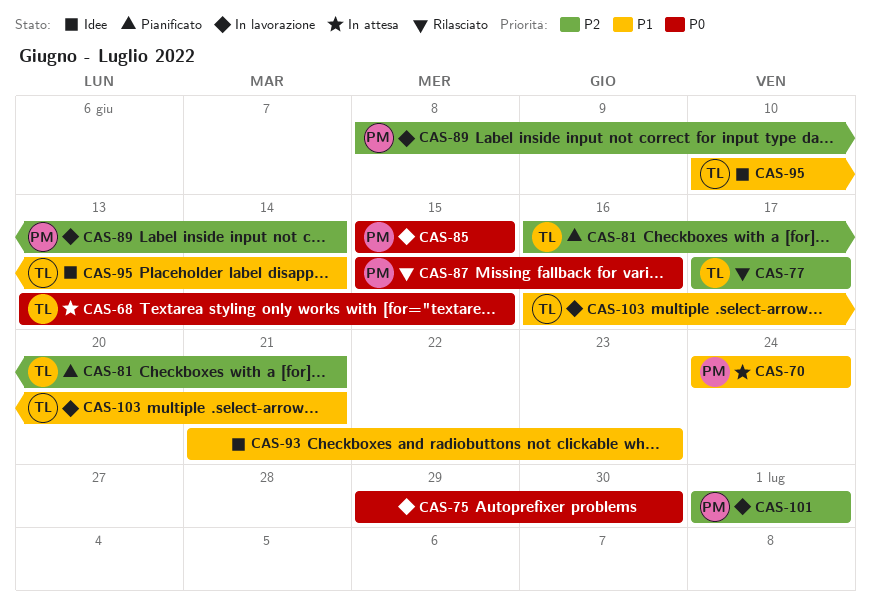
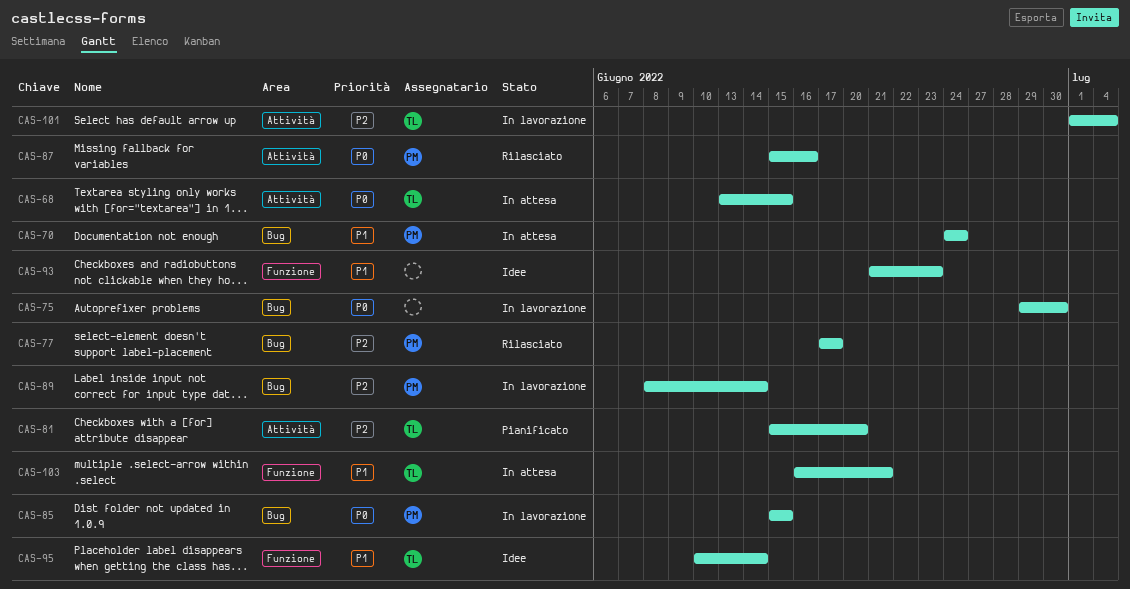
CAS-77, owner: TL -> PM
CAS-81, start: Jun 16 -> Jun 15
CAS-81, due: Jun 21 -> Jun 20
CAS-101, owner: PM -> TL
CAS-101, due: Jul 1 -> Jul 4
CAS-103, status: In lavorazione -> In attesa

